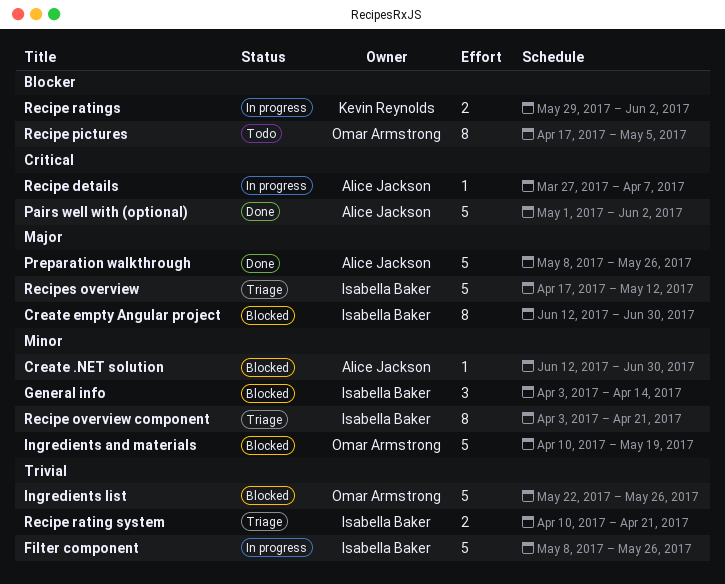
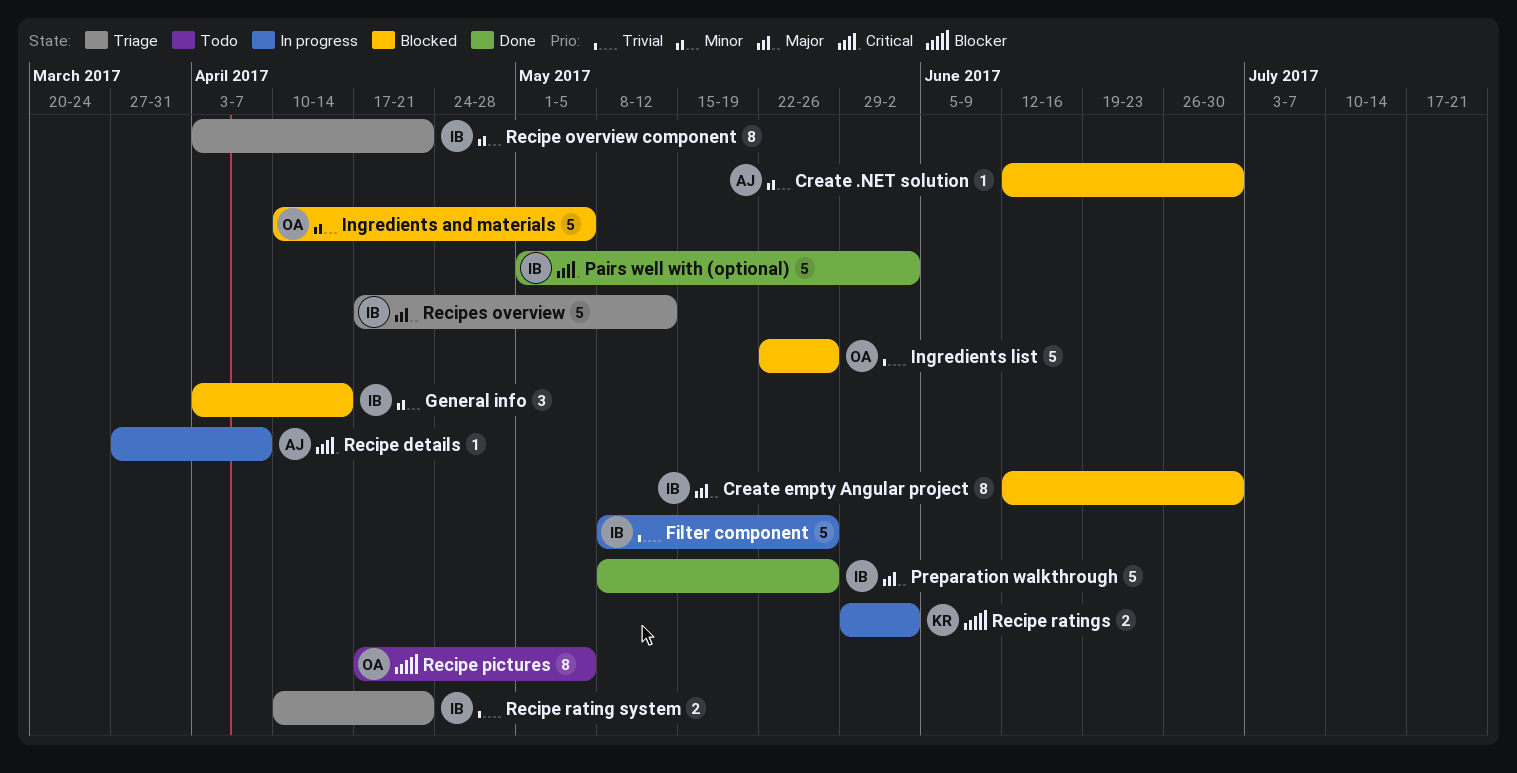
Ingredients and materials, due: May 19 -> May 5
Pairs well with (optional), owner: Alice Jackson -> Isabella Baker
Preparation walkthrough, owner: Alice Jackson -> Isabella Baker

